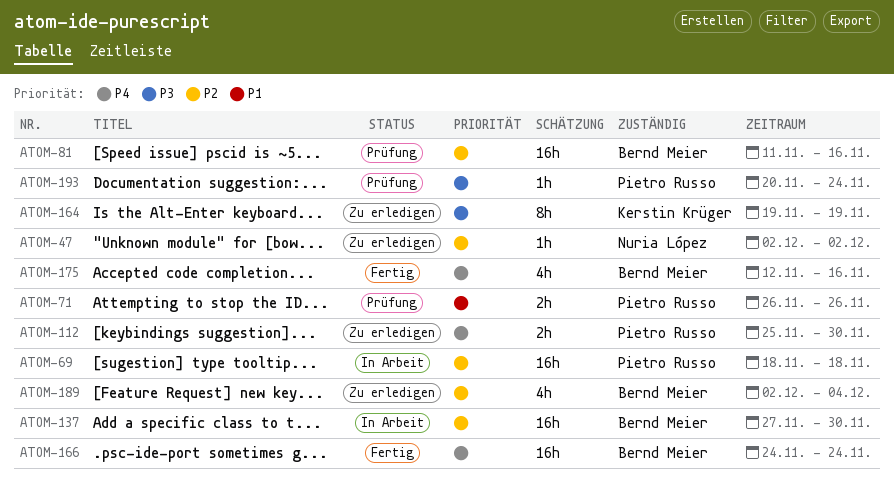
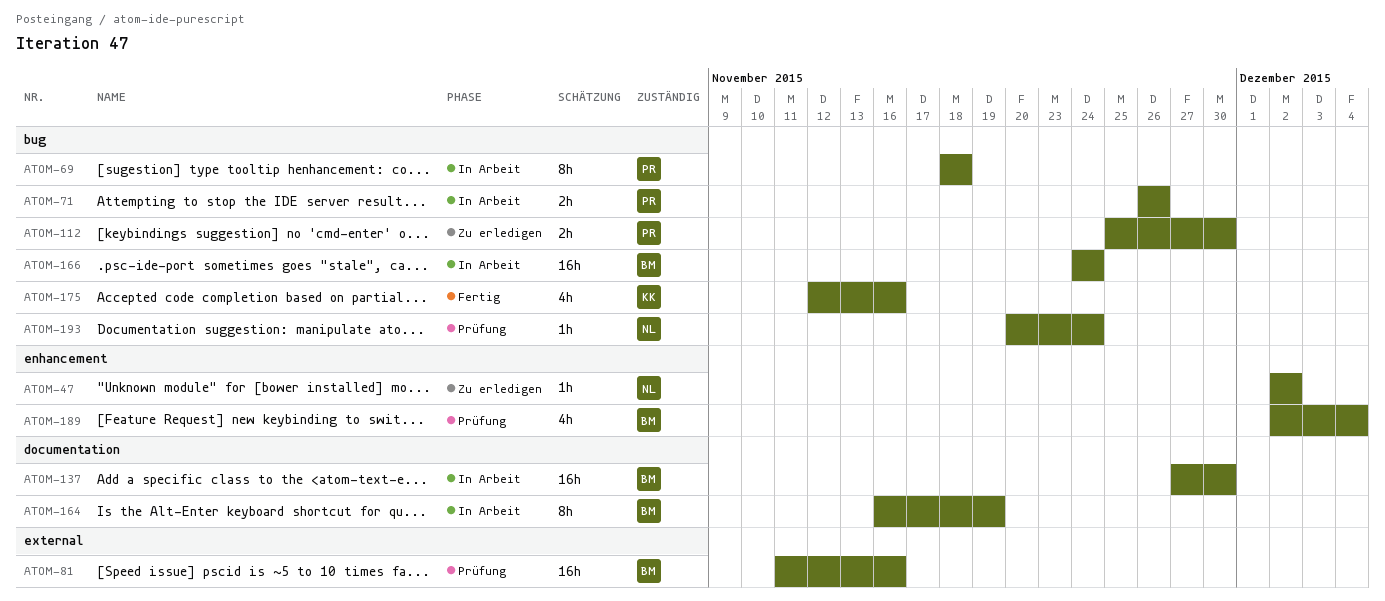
ATOM-69, estimate: 16h -> 8h
ATOM-71, status: Prüfung -> In Arbeit
ATOM-164, status: Zu erledigen -> In Arbeit
ATOM-164, owner: Kerstin Krüger -> Bernd Meier
ATOM-164, start: Nov 19 -> Nov 16
ATOM-166, status: Fertig -> In Arbeit
ATOM-175, owner: Bernd Meier -> Kerstin Krüger
ATOM-189, status: Zu erledigen -> Prüfung
ATOM-193, owner: Pietro Russo -> Nuria López

